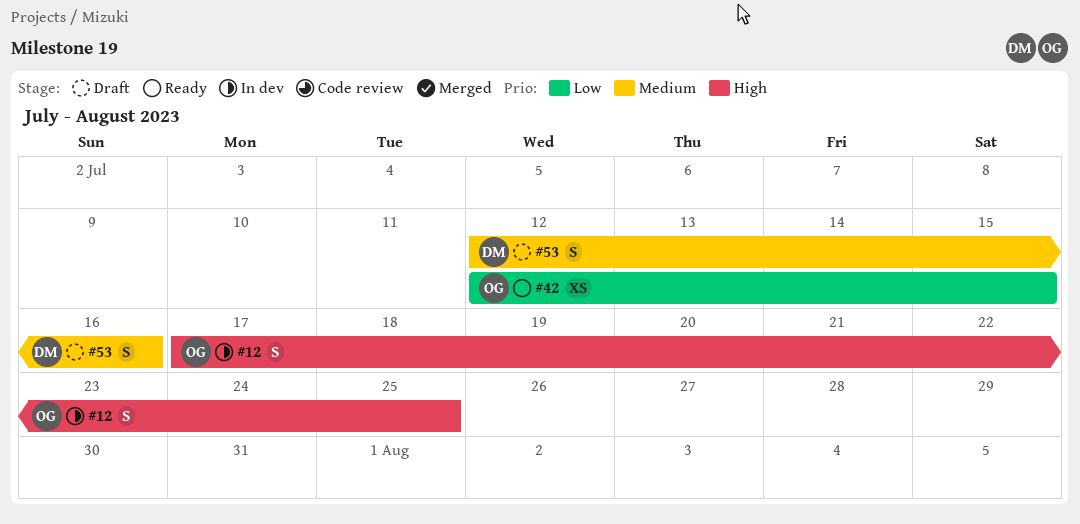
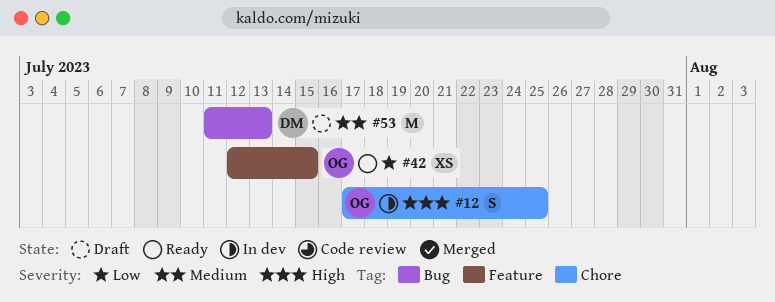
#53, estimate: S -> M
#53, start: Jul 12 -> Jul 11
#53, due: Jul 16 -> Jul 13

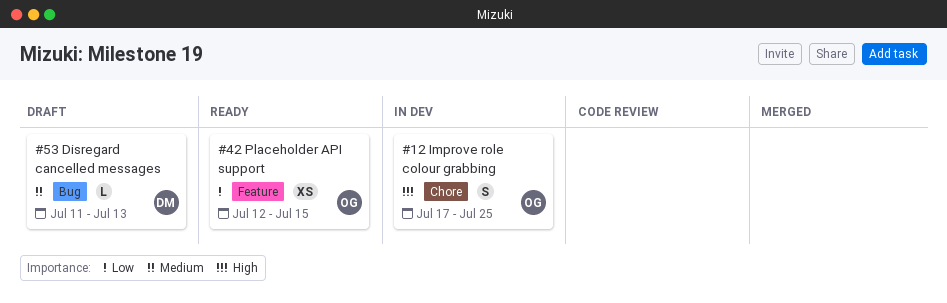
#53, estimate: M -> L

